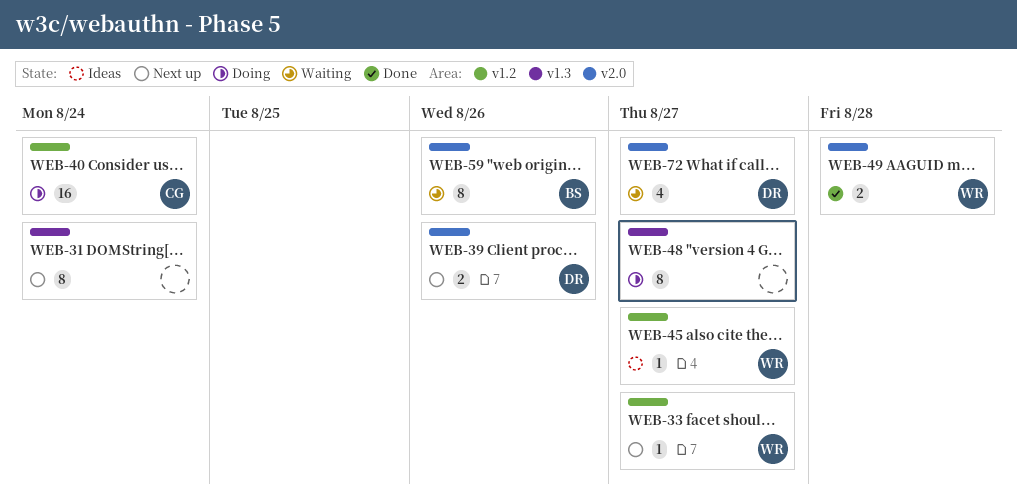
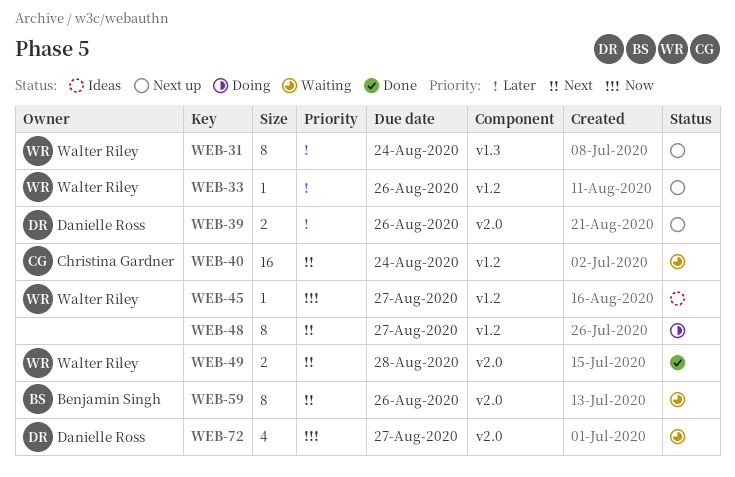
WEB-31, owner: none -> Walter Riley
WEB-33, due: Aug 27 -> Aug 26
WEB-40, status: Doing -> Waiting
WEB-48, label: v1.3 -> v1.2

